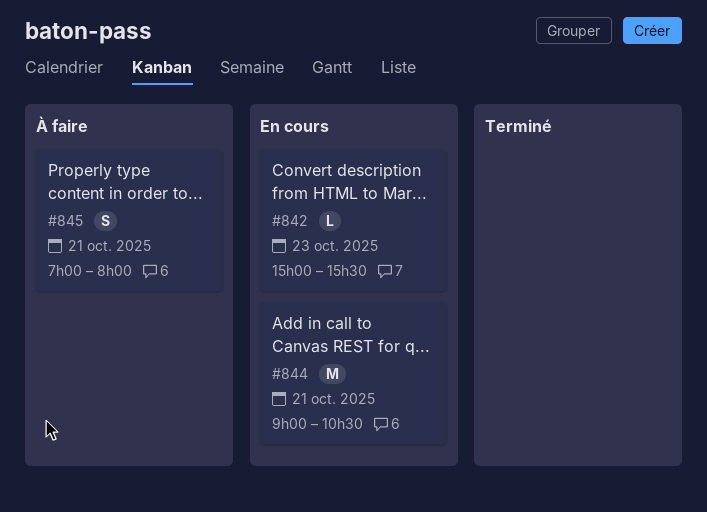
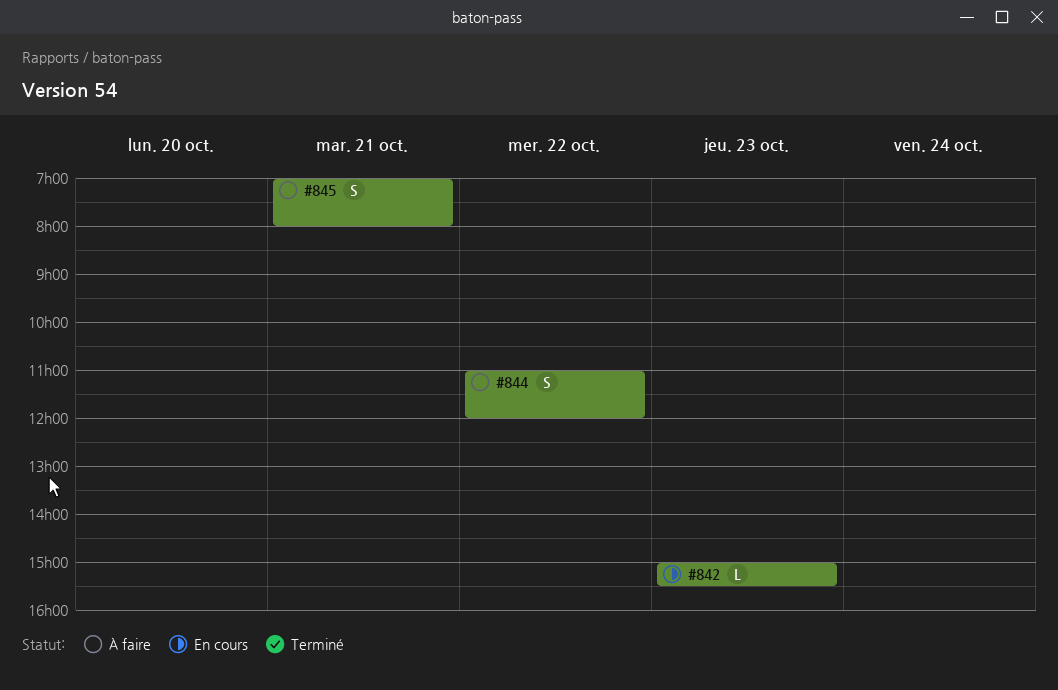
#844, status: En cours -> À faire
#844, estimate: M -> S
#844, day: Oct 21 -> Oct 22
#844, begins: 09:00 -> 11:00
#844, ends: 10:30 -> 12:00

